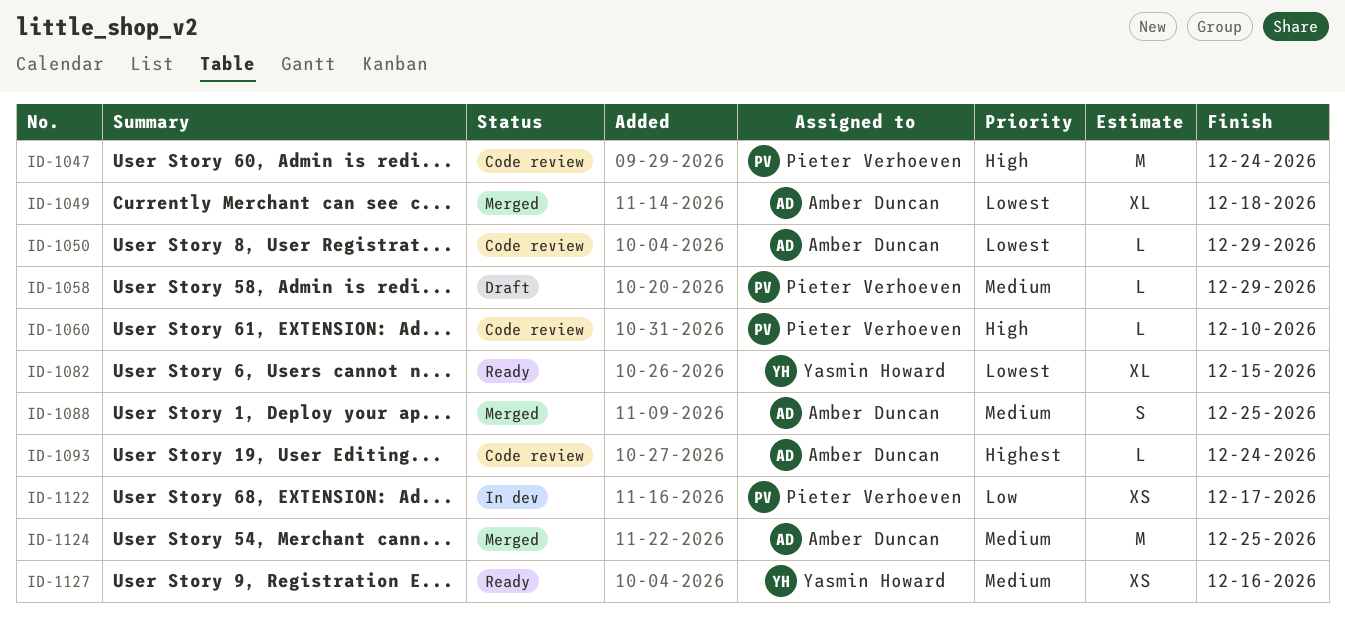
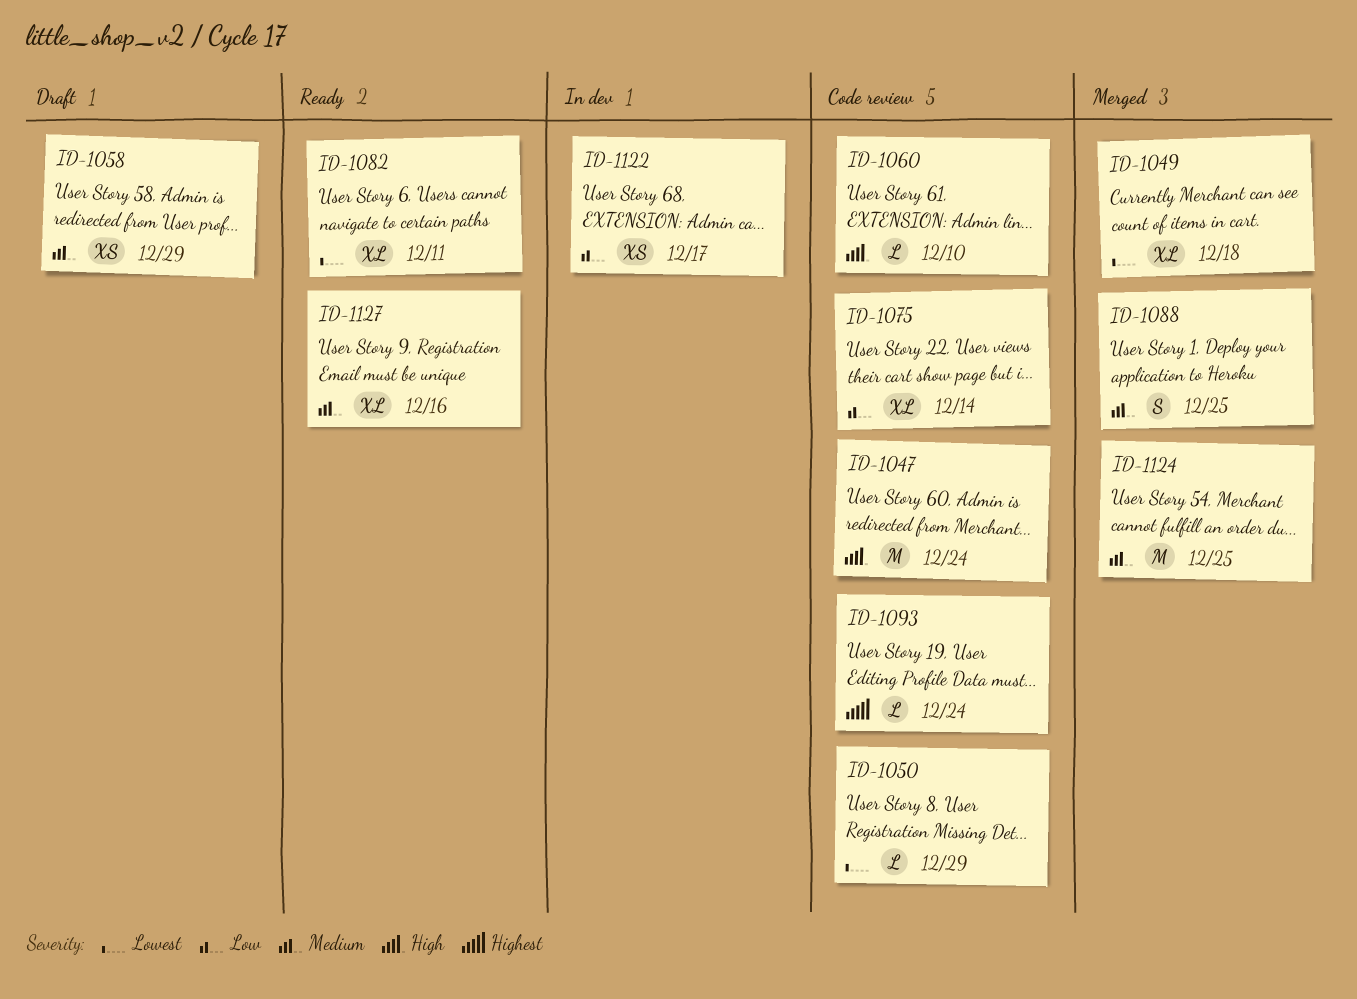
ID-1058, estimate: L -> XS
ID-1075: none -> present
ID-1082, due: Dec 15 -> Dec 11
ID-1127, estimate: XS -> XL

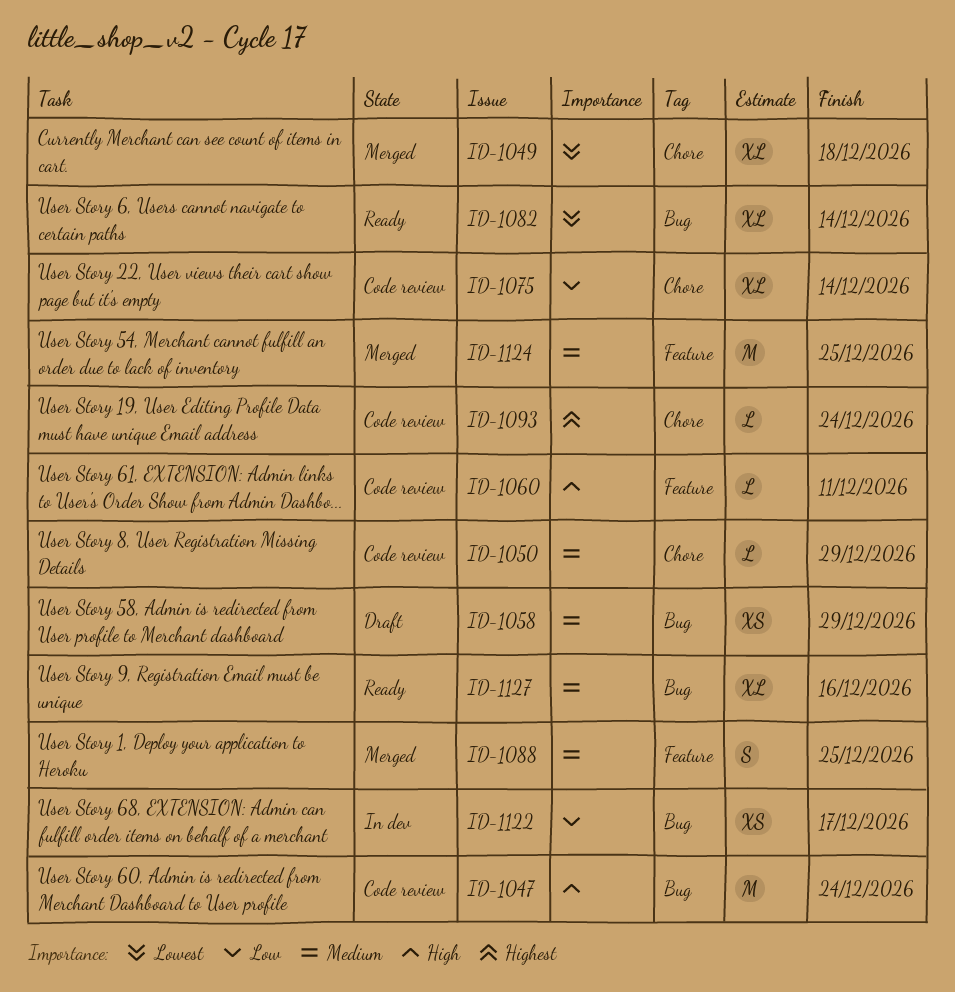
ID-1050, priority: Lowest -> Medium
ID-1060, due: Dec 10 -> Dec 11
ID-1082, due: Dec 11 -> Dec 14

